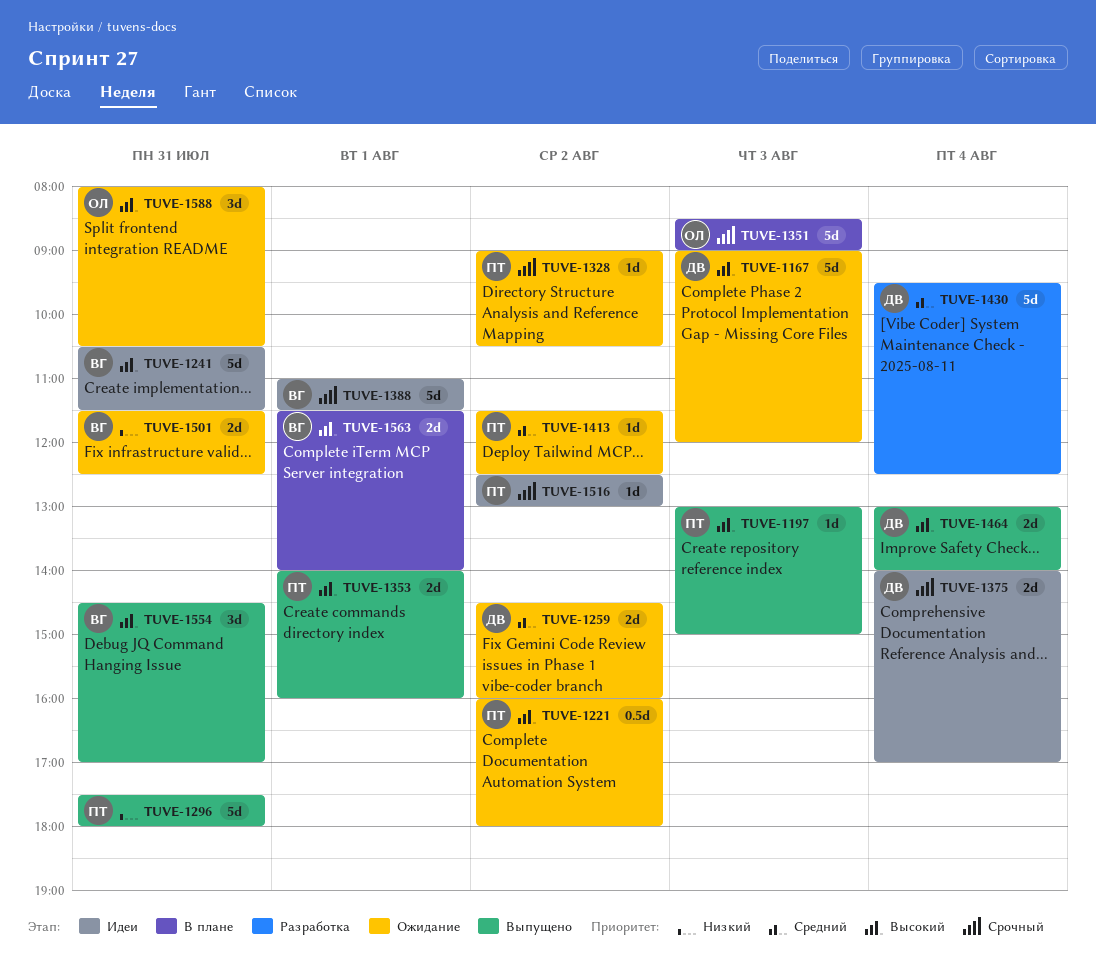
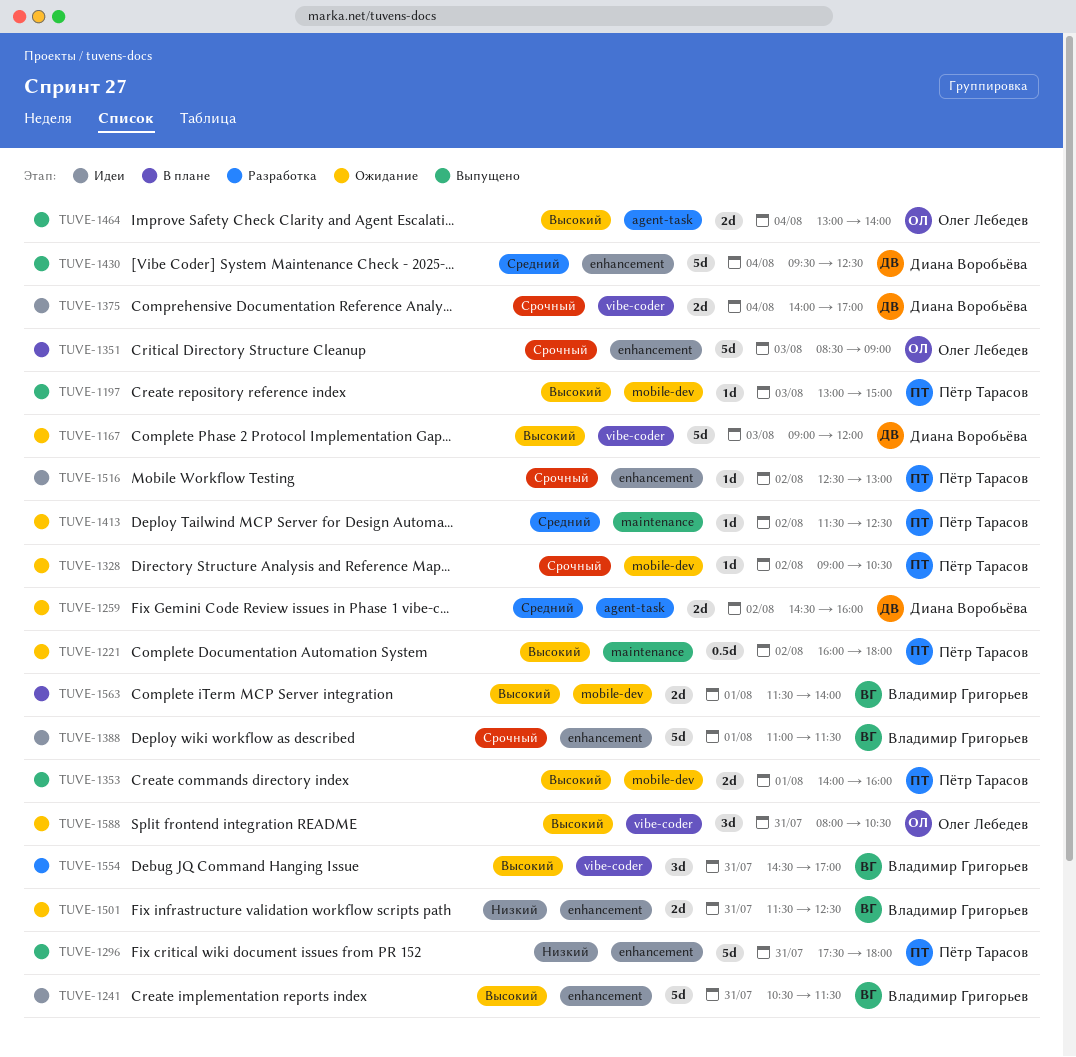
TUVE-1430, status: Разработка -> Выпущено
TUVE-1464, owner: Диана Воробьёва -> Олег Лебедев
TUVE-1554, status: Выпущено -> Разработка

